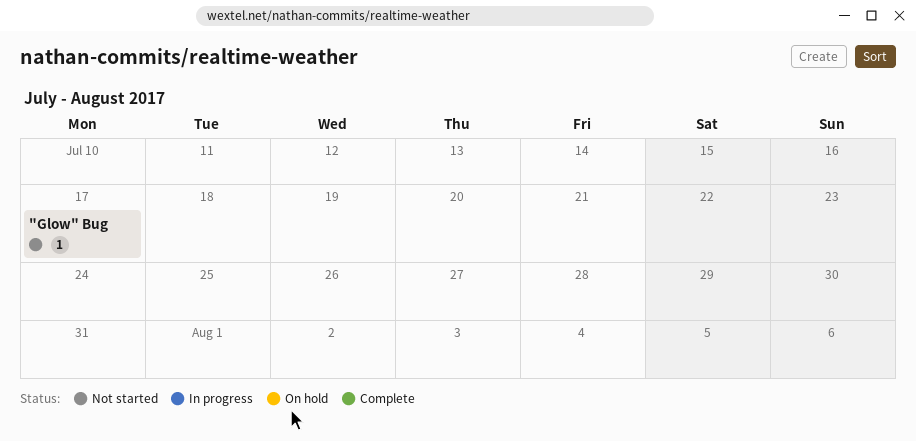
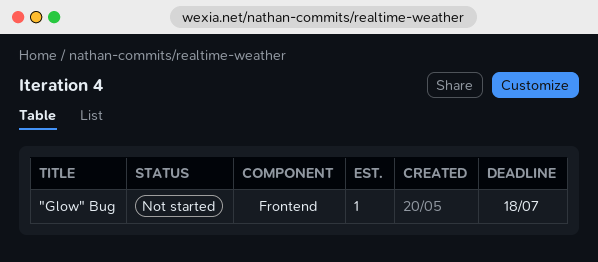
"Glow" Bug, due: Jul 17 -> Jul 18

